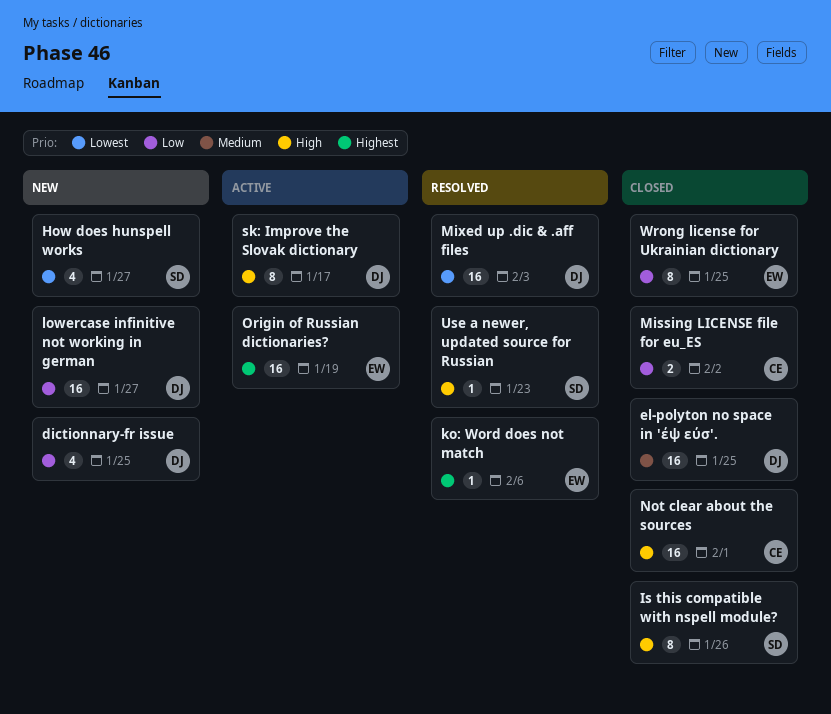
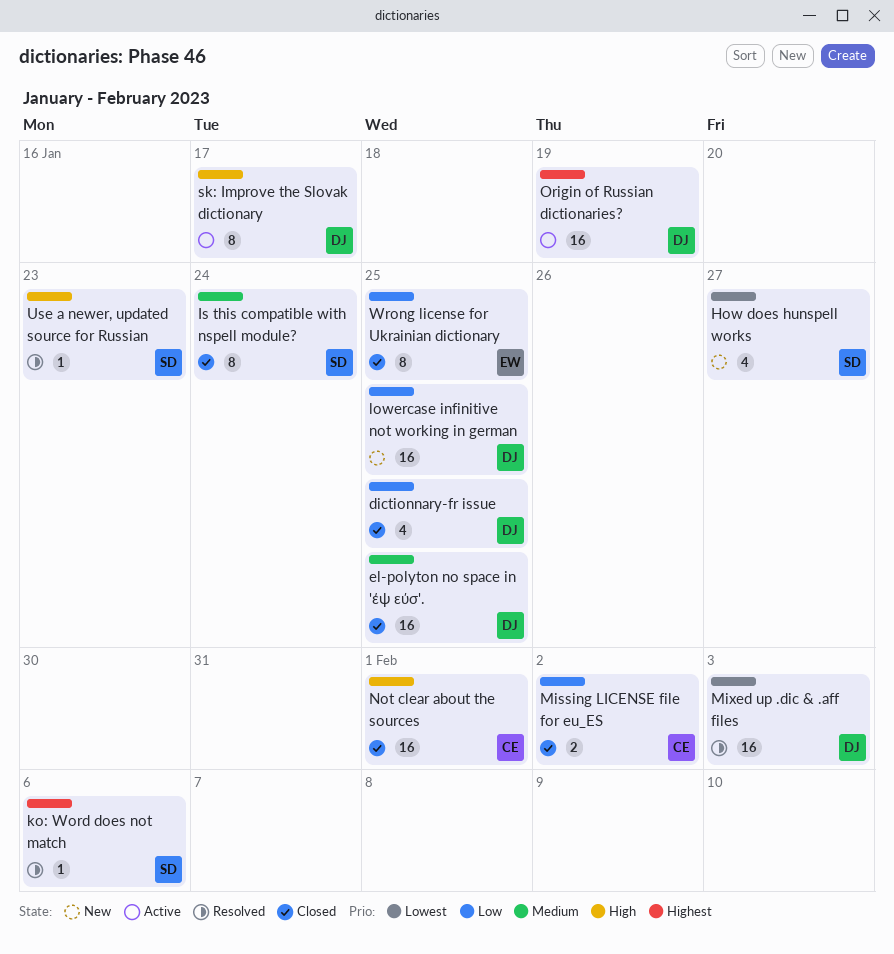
dictionnary-fr issue, status: New -> Closed
Is this compatible with nspell module?, priority: High -> Medium
Is this compatible with nspell module?, due: Jan 26 -> Jan 24
ko: Word does not match, owner: EW -> SD
lowercase infinitive not working in german, due: Jan 27 -> Jan 25
Origin of Russian dictionaries?, owner: EW -> DJ

